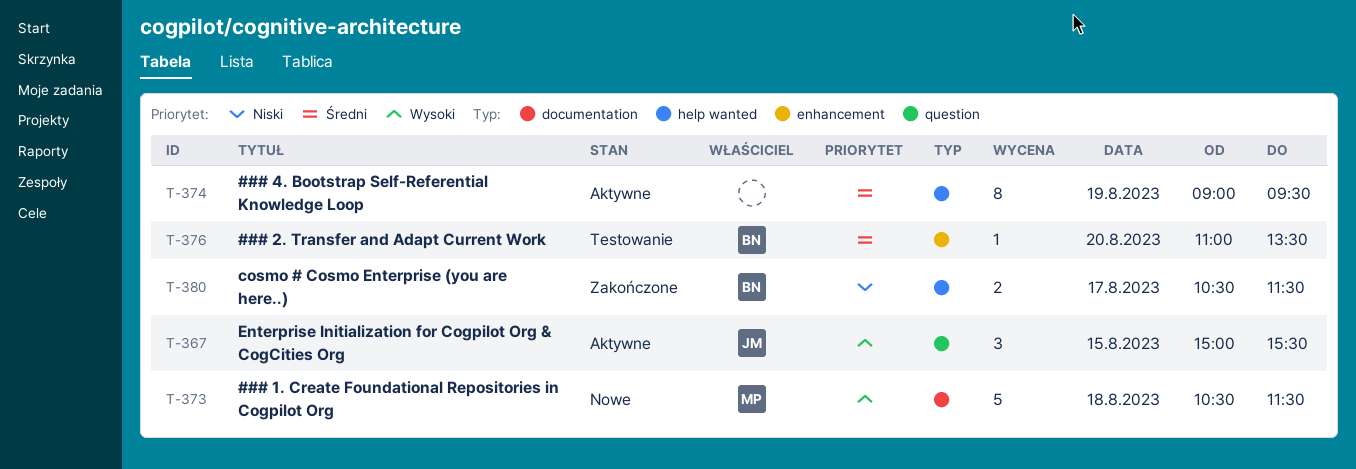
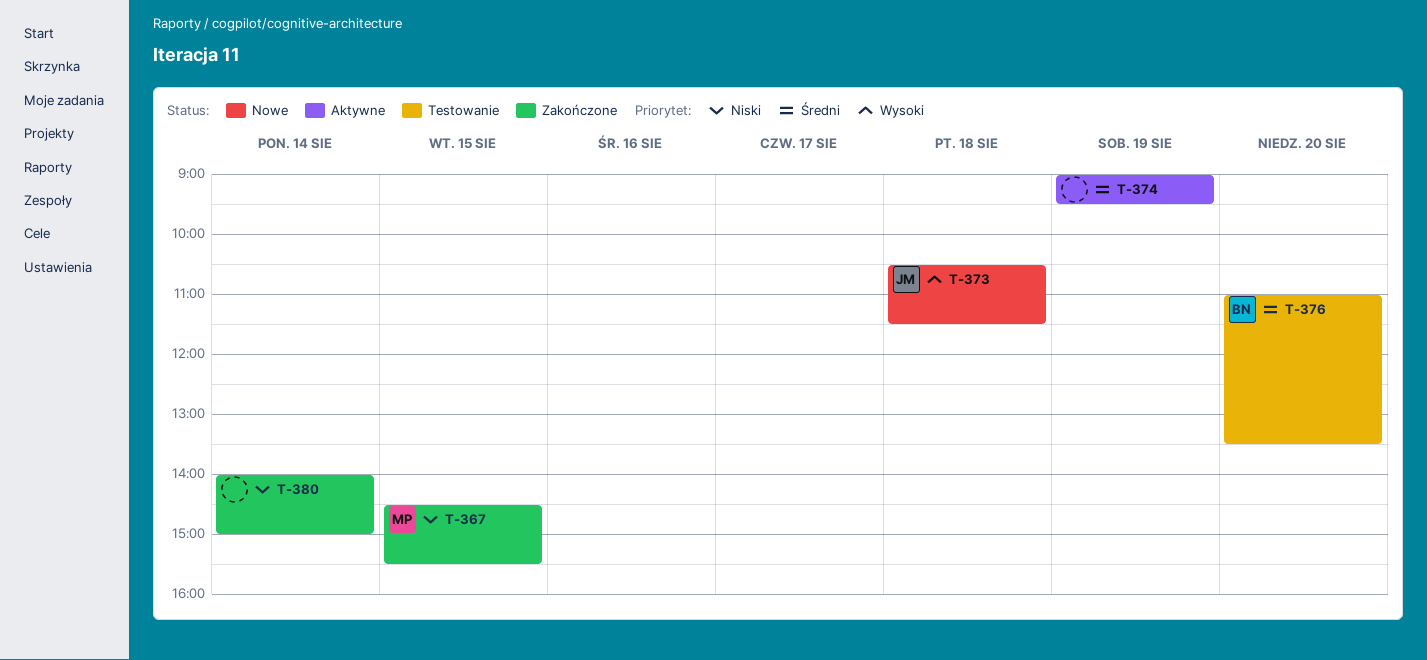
T-367, status: Aktywne -> Zakończone
T-367, owner: JM -> MP
T-367, priority: Wysoki -> Niski
T-367, begins: 15:00 -> 14:30
T-373, owner: MP -> JM
T-380, owner: BN -> none
T-380, day: Aug 17 -> Aug 14
T-380, begins: 10:30 -> 14:00
T-380, ends: 11:30 -> 15:00

